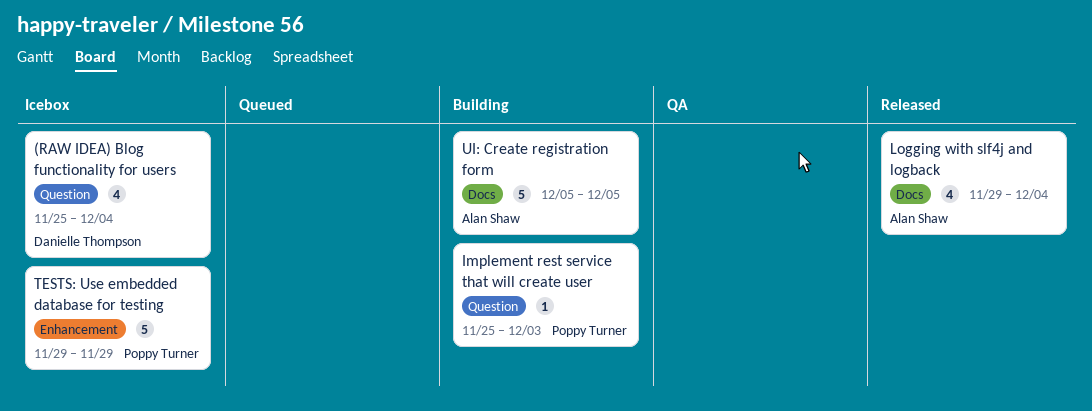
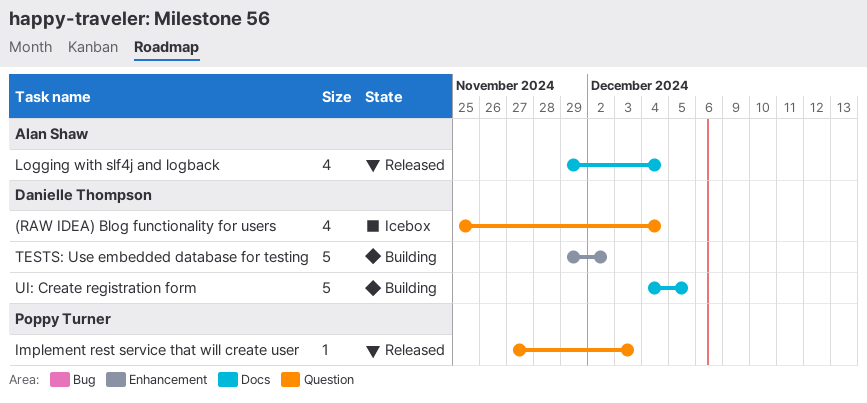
Implement rest service that will create user, status: Building -> Released
Implement rest service that will create user, start: Nov 25 -> Nov 27
TESTS: Use embedded database for testing, status: Icebox -> Building
TESTS: Use embedded database for testing, owner: Poppy Turner -> Danielle Thompson
TESTS: Use embedded database for testing, due: Nov 29 -> Dec 2
UI: Create registration form, owner: Alan Shaw -> Danielle Thompson
UI: Create registration form, start: Dec 5 -> Dec 4

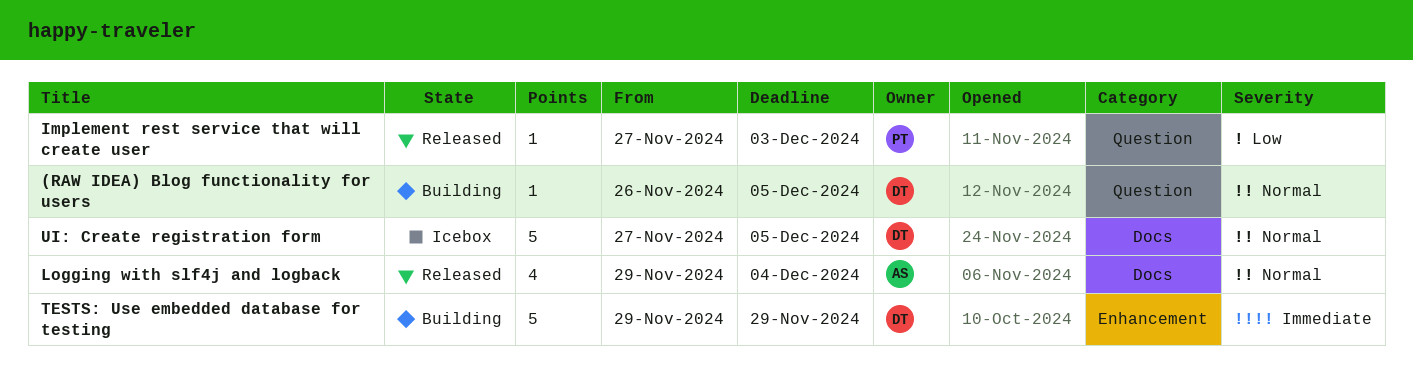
(RAW IDEA) Blog functionality for users, status: Icebox -> Building
(RAW IDEA) Blog functionality for users, estimate: 4 -> 1
(RAW IDEA) Blog functionality for users, start: Nov 25 -> Nov 26
(RAW IDEA) Blog functionality for users, due: Dec 4 -> Dec 5
TESTS: Use embedded database for testing, due: Dec 2 -> Nov 29
UI: Create registration form, status: Building -> Icebox
UI: Create registration form, start: Dec 4 -> Nov 27

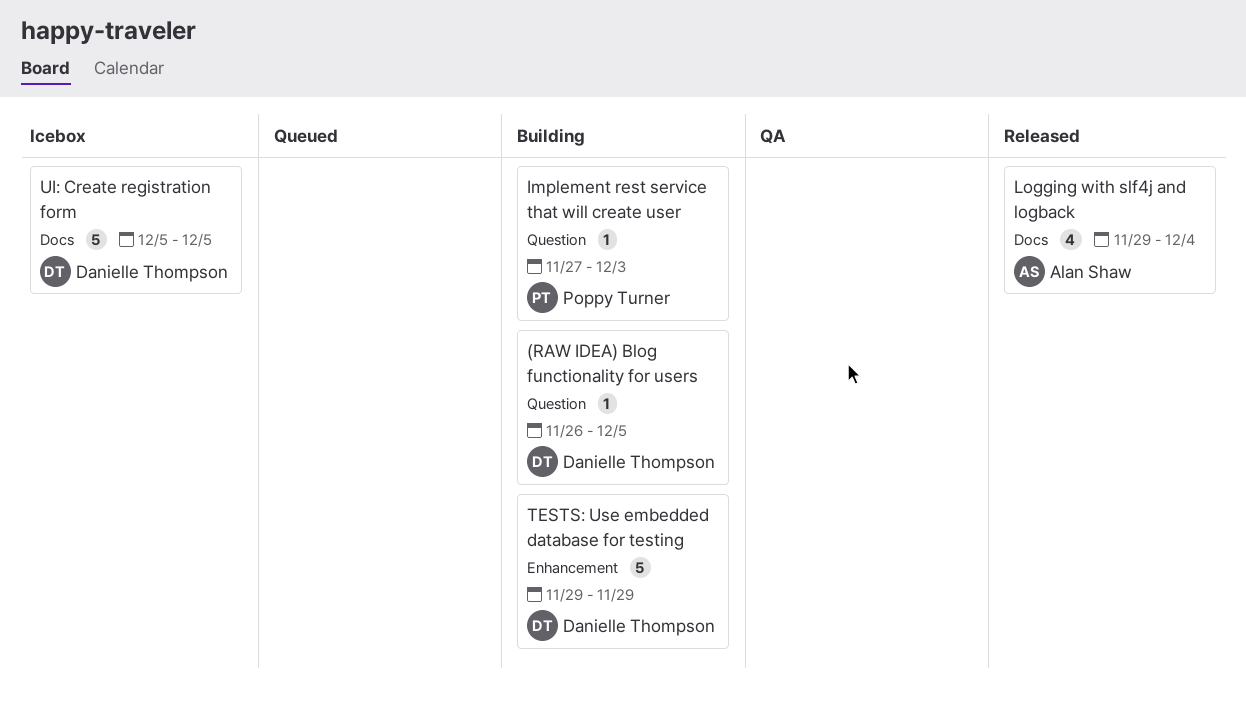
Implement rest service that will create user, status: Released -> Building
UI: Create registration form, start: Nov 27 -> Dec 5

